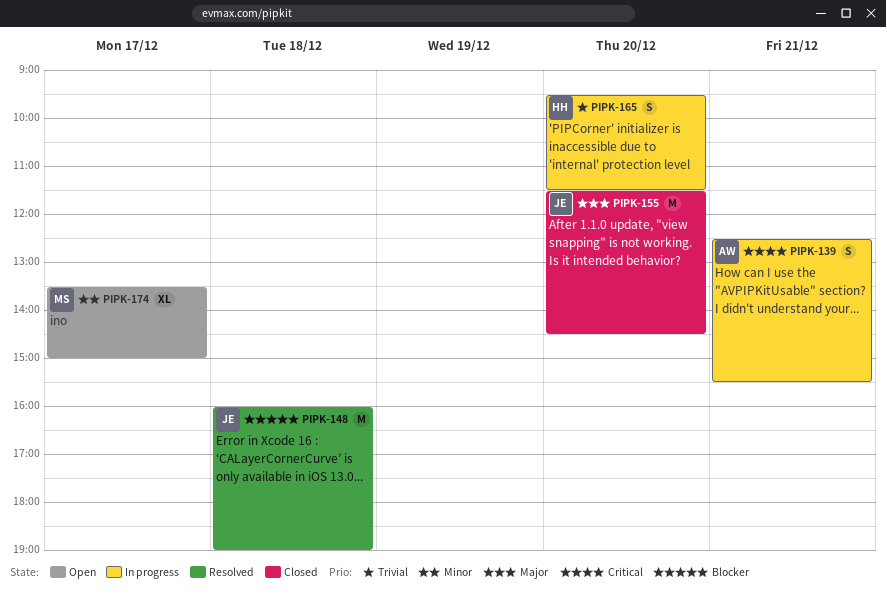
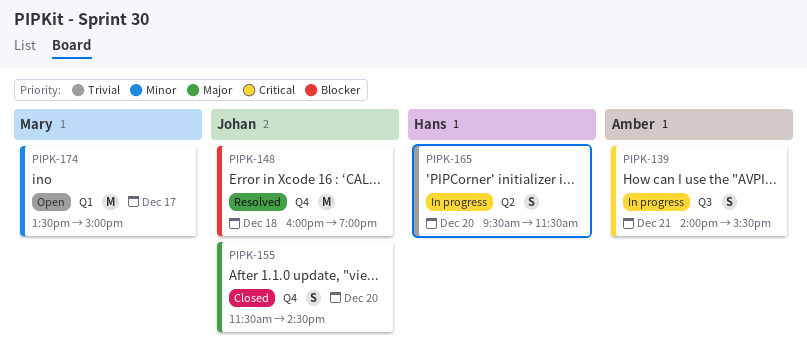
PIPK-139, begins: 12:30 -> 14:00
PIPK-155, estimate: M -> S
PIPK-174, estimate: XL -> M

